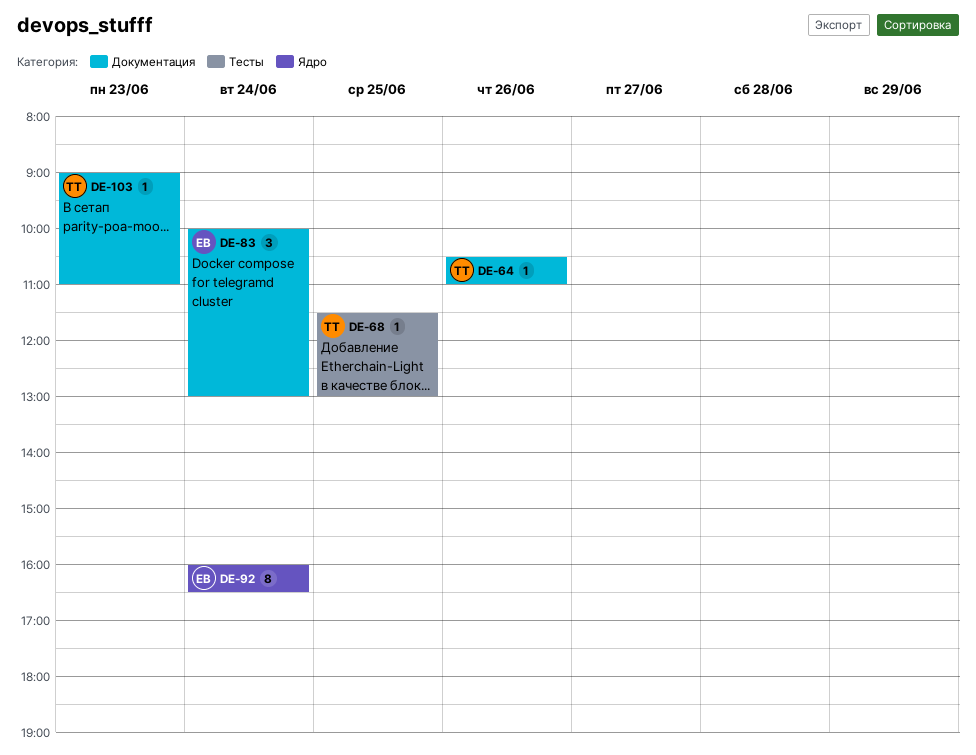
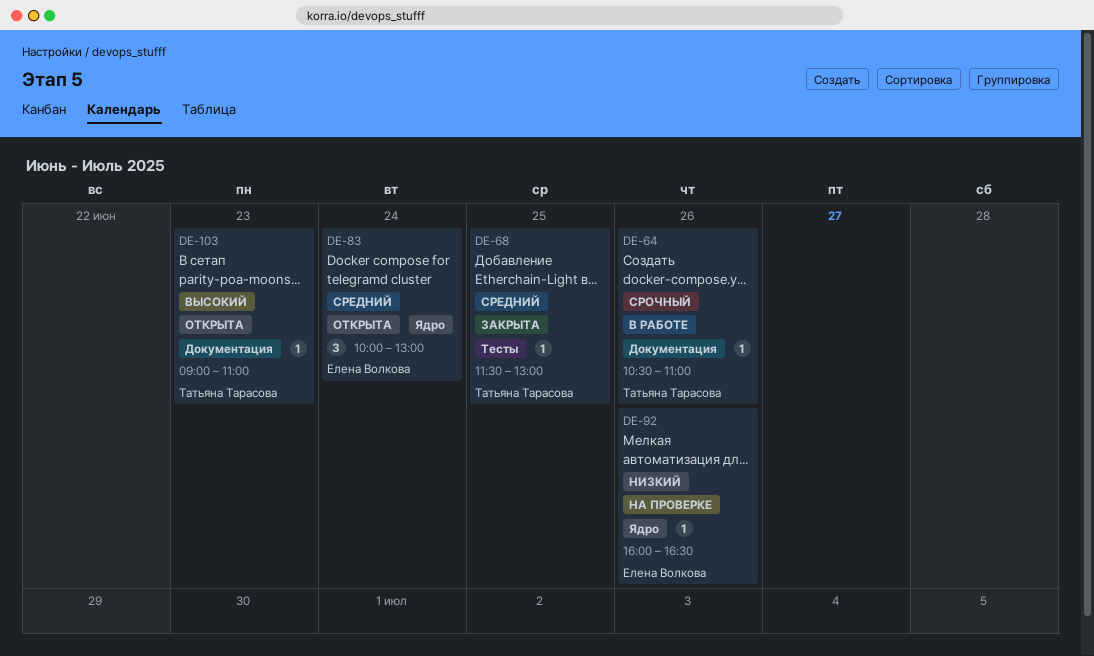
DE-83, label: Документация -> Ядро
DE-92, estimate: 8 -> 1
DE-92, day: Jun 24 -> Jun 26

